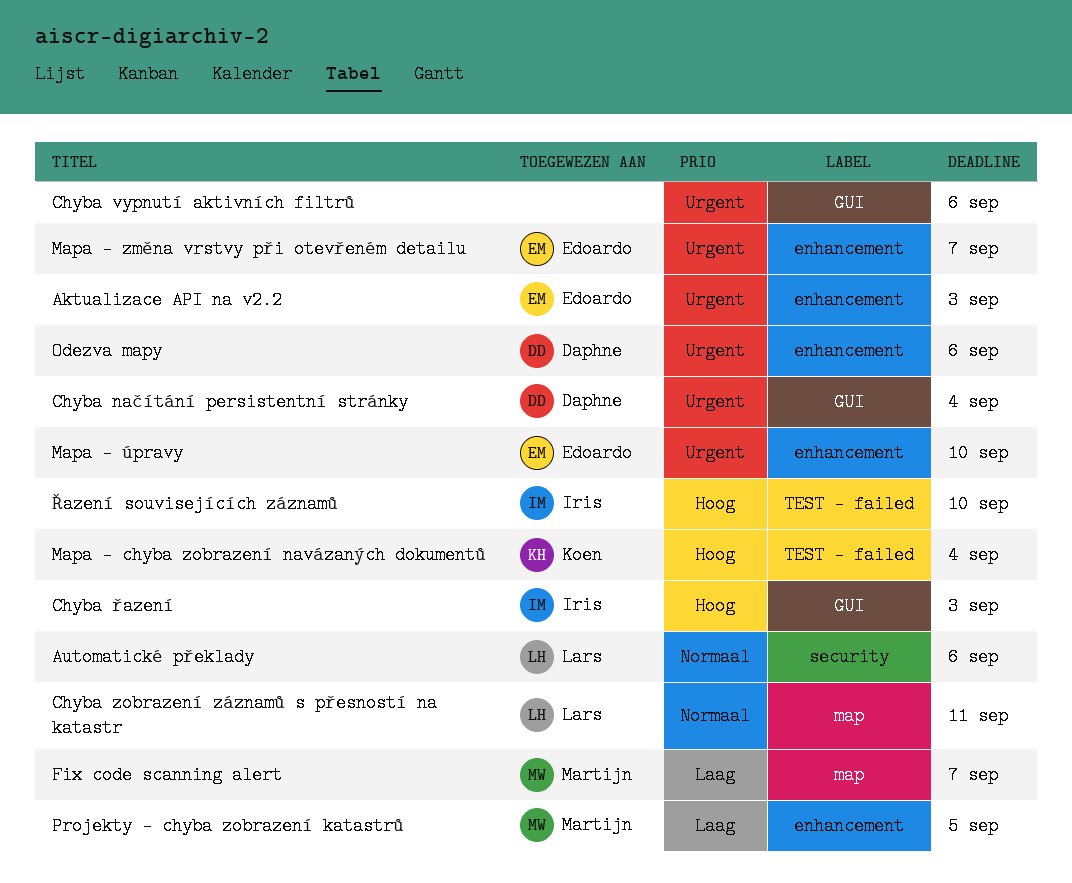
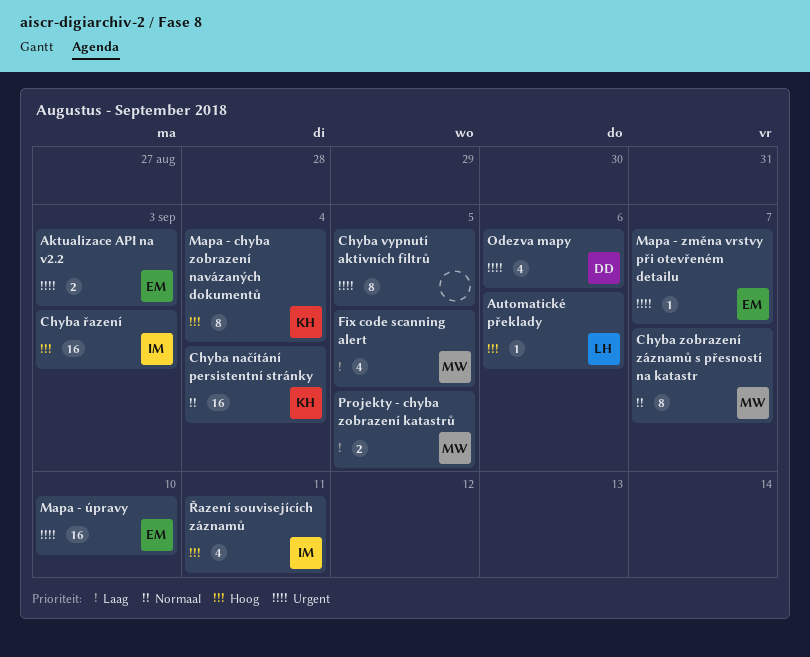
Automatické překlady, priority: Normaal -> Hoog
Chyba načítání persistentní stránky, owner: Daphne -> Koen
Chyba načítání persistentní stránky, priority: Urgent -> Normaal
Chyba vypnutí aktivních filtrů, due: Sep 6 -> Sep 5
Chyba zobrazení záznamů s přesností na katastr, owner: Lars -> Martijn
Chyba zobrazení záznamů s přesností na katastr, due: Sep 11 -> Sep 7
Fix code scanning alert, due: Sep 7 -> Sep 5
Řazení souvisejících záznamů, due: Sep 10 -> Sep 11

